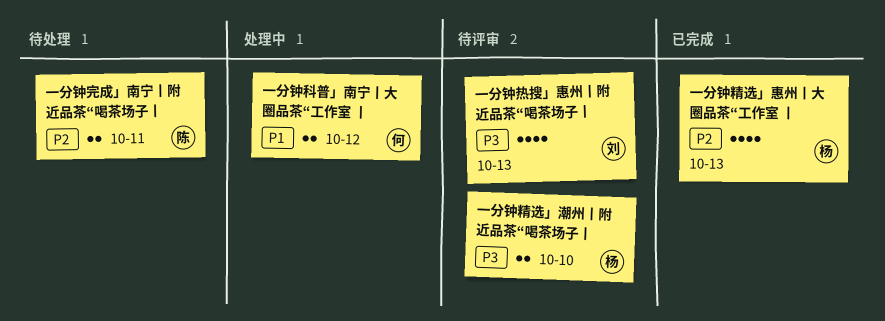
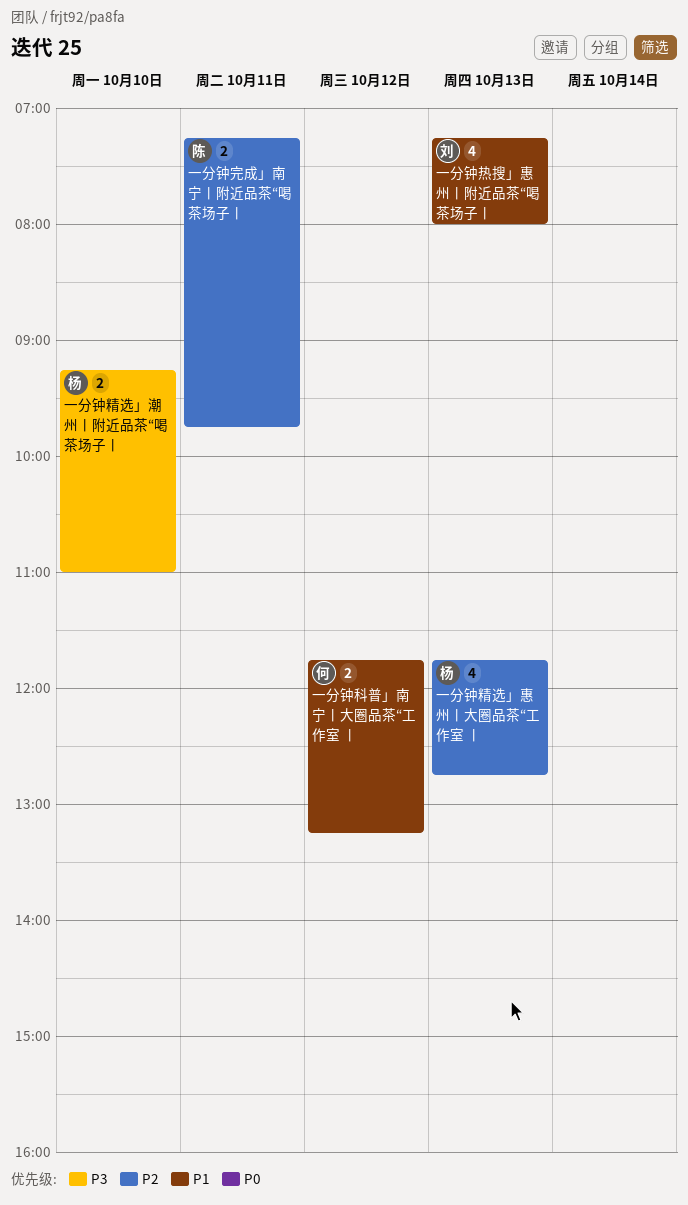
一分钟热搜」惠州丨附近品茶“喝茶场子丨, priority: P3 -> P1

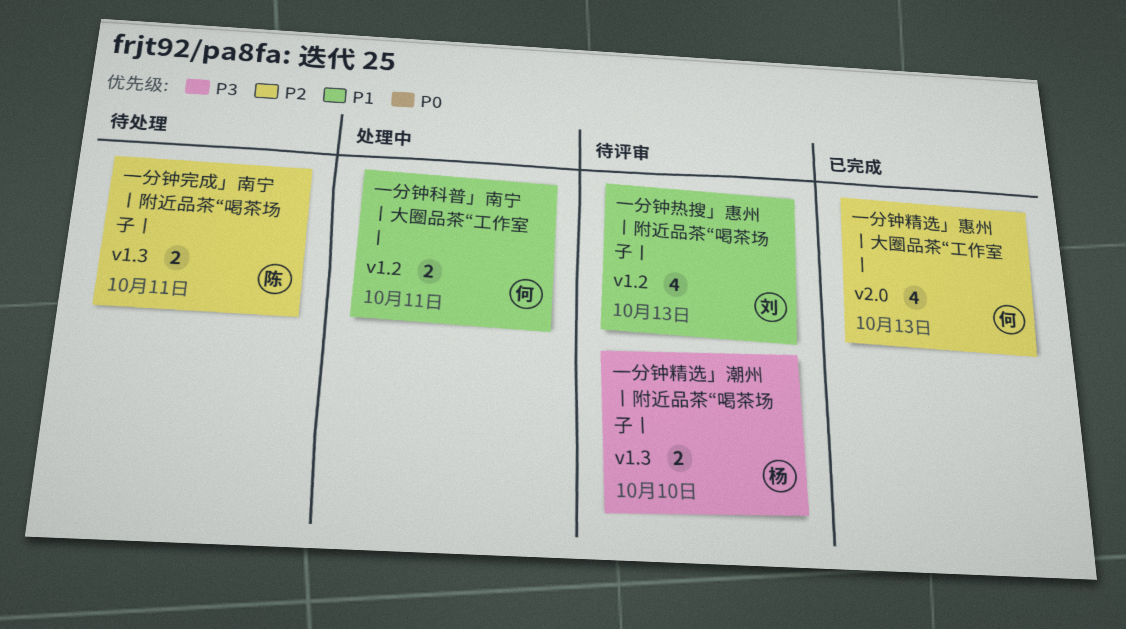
一分钟科普」南宁丨大圈品茶“工作室 丨, day: Oct 12 -> Oct 11
一分钟精选」惠州丨大圈品茶“工作室 丨, owner: 杨 -> 何

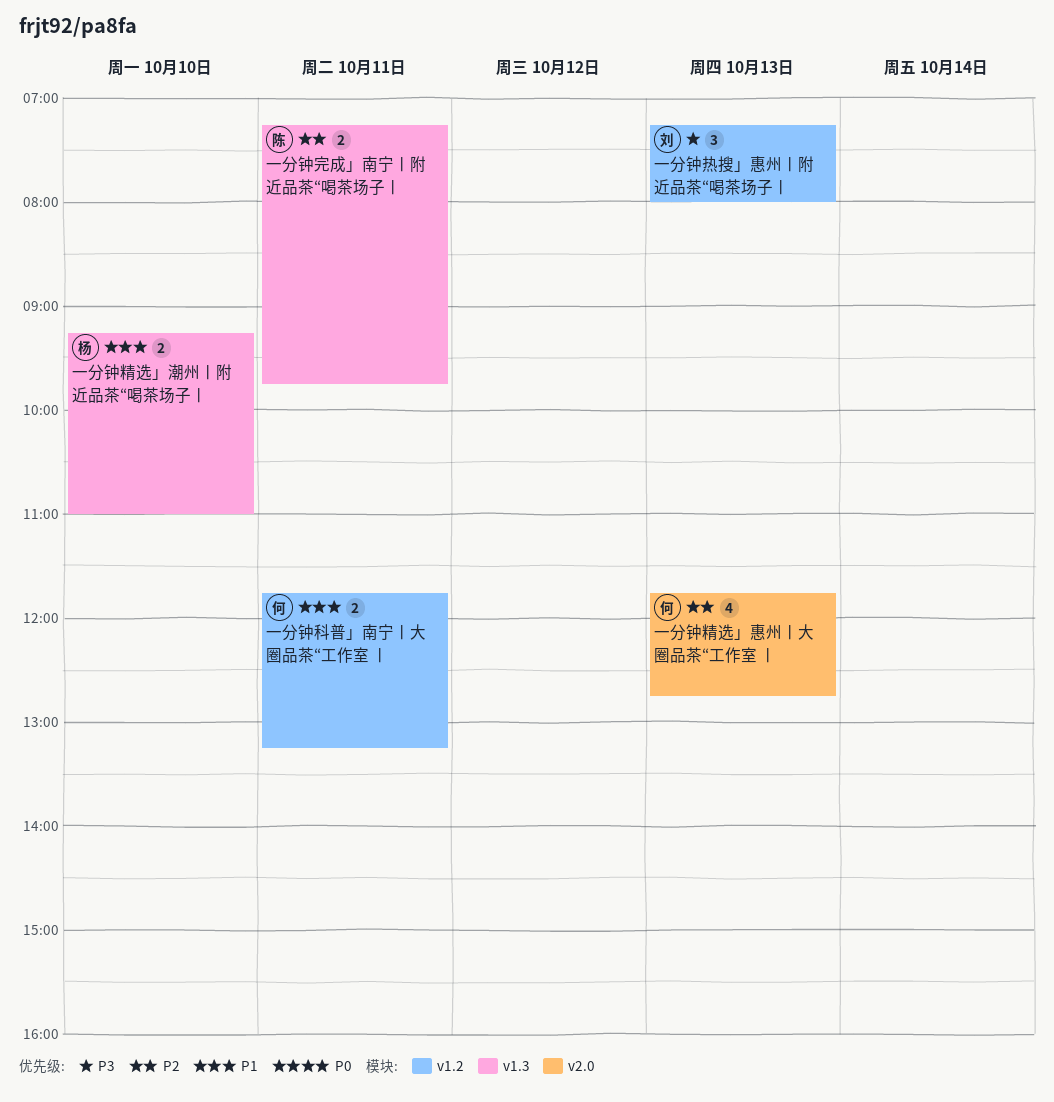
一分钟热搜」惠州丨附近品茶“喝茶场子丨, priority: P1 -> P3
一分钟热搜」惠州丨附近品茶“喝茶场子丨, estimate: 4 -> 3
一分钟精选」潮州丨附近品茶“喝茶场子丨, priority: P3 -> P1

